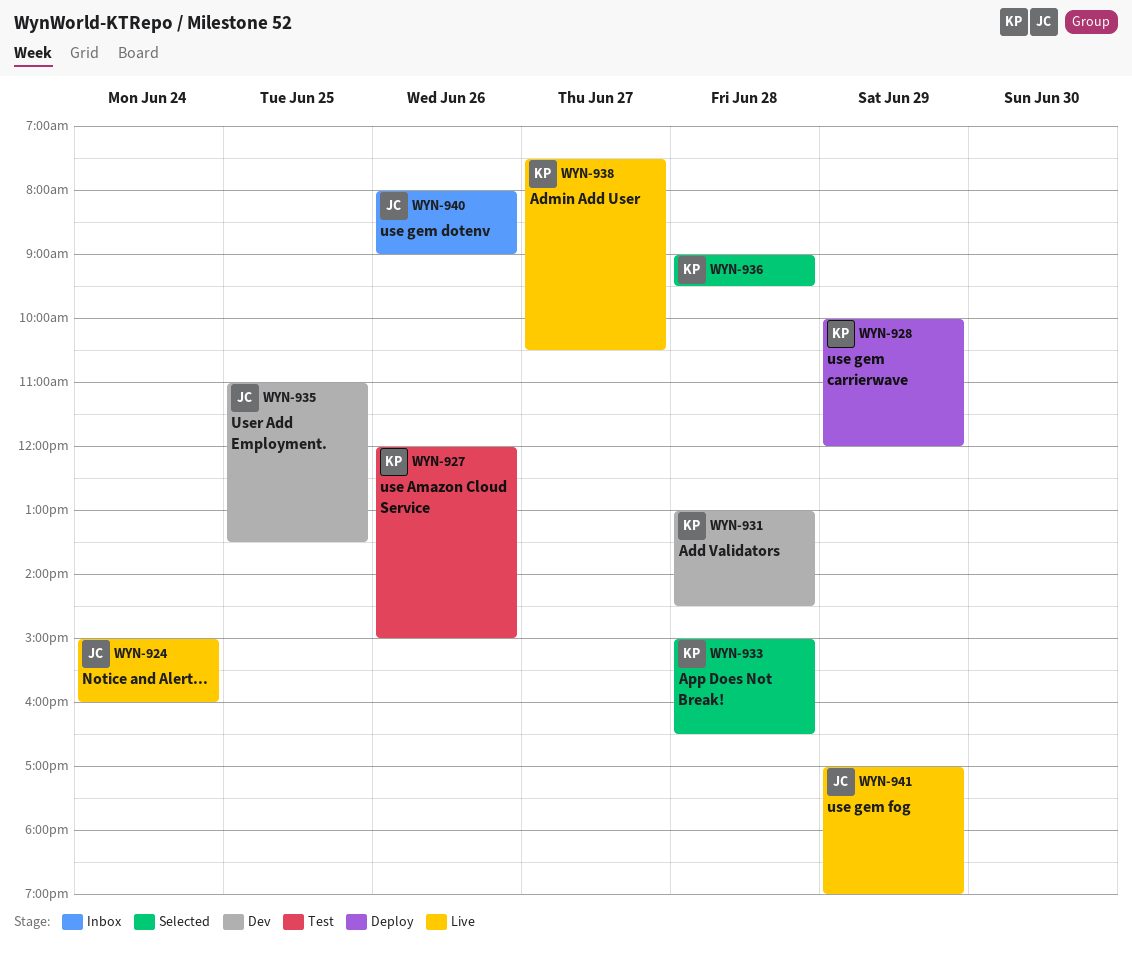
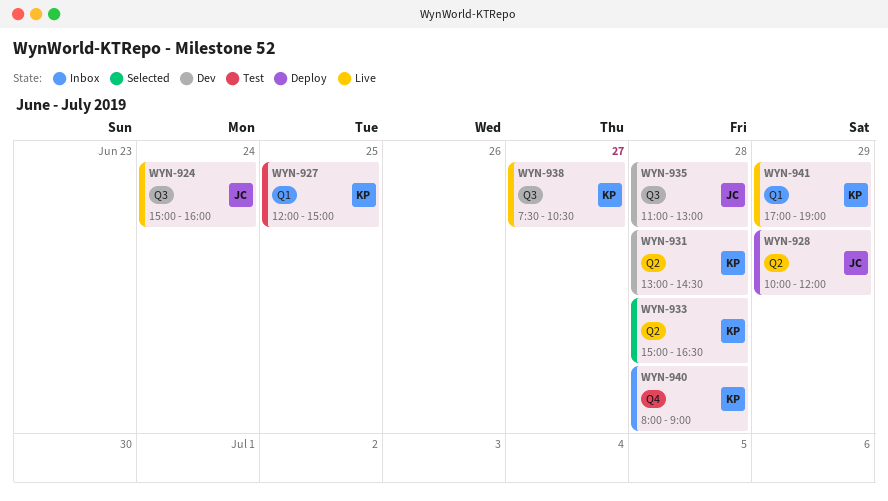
WYN-927, day: Jun 26 -> Jun 25
WYN-928, owner: KP -> JC
WYN-935, day: Jun 25 -> Jun 28
WYN-935, ends: 13:30 -> 13:00
WYN-936: present -> none
WYN-940, owner: JC -> KP
WYN-940, day: Jun 26 -> Jun 28
WYN-941, owner: JC -> KP

